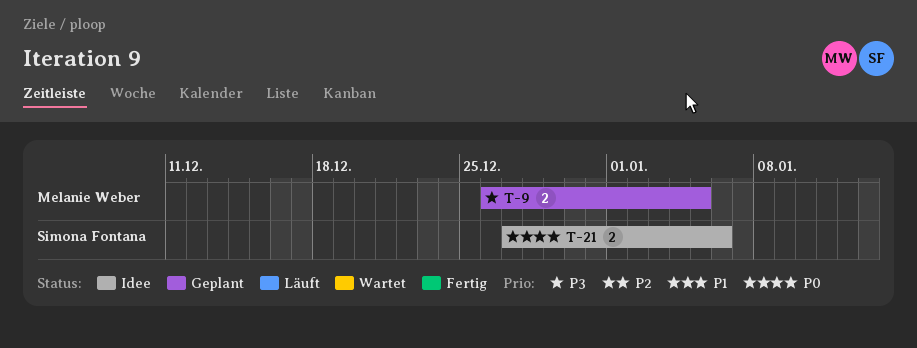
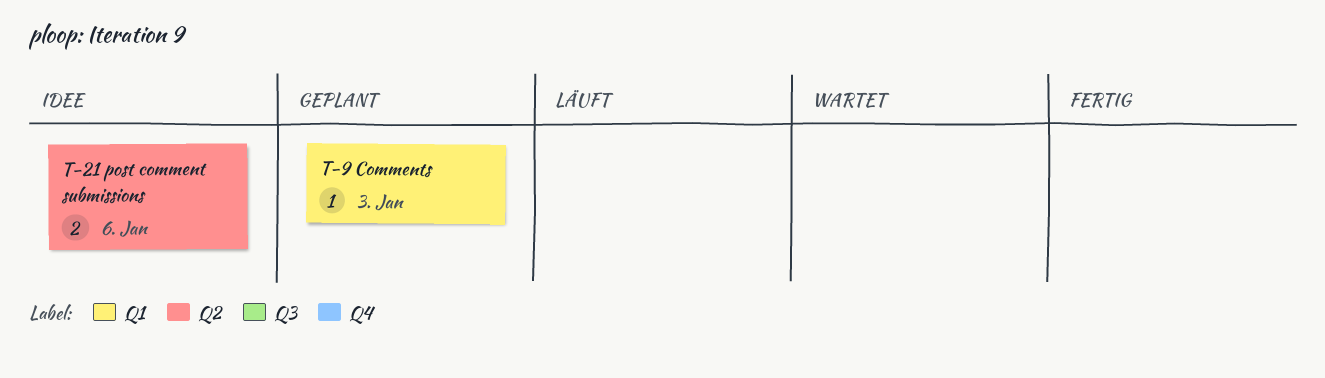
T-9, estimate: 2 -> 1
T-9, due: Jan 5 -> Jan 3

